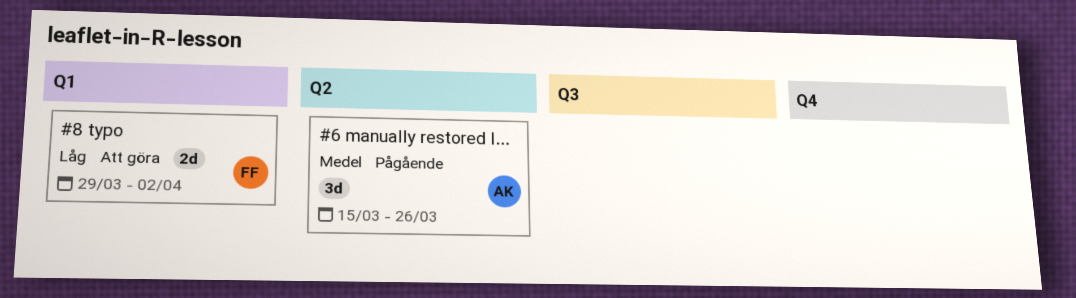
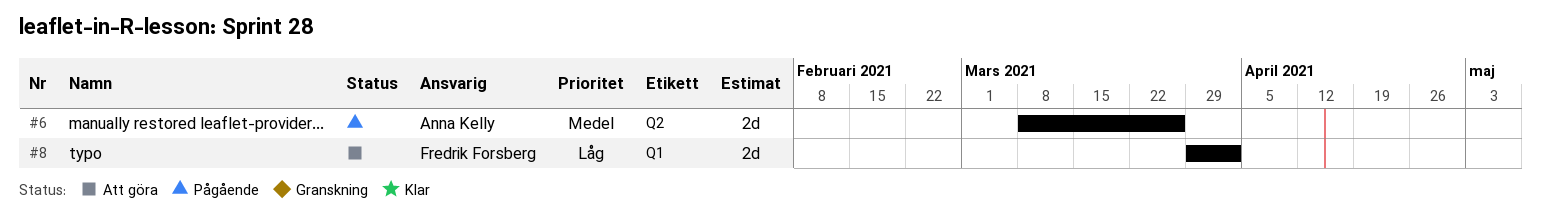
#6, estimate: 3d -> 2d
#6, start: Mar 15 -> Mar 8

